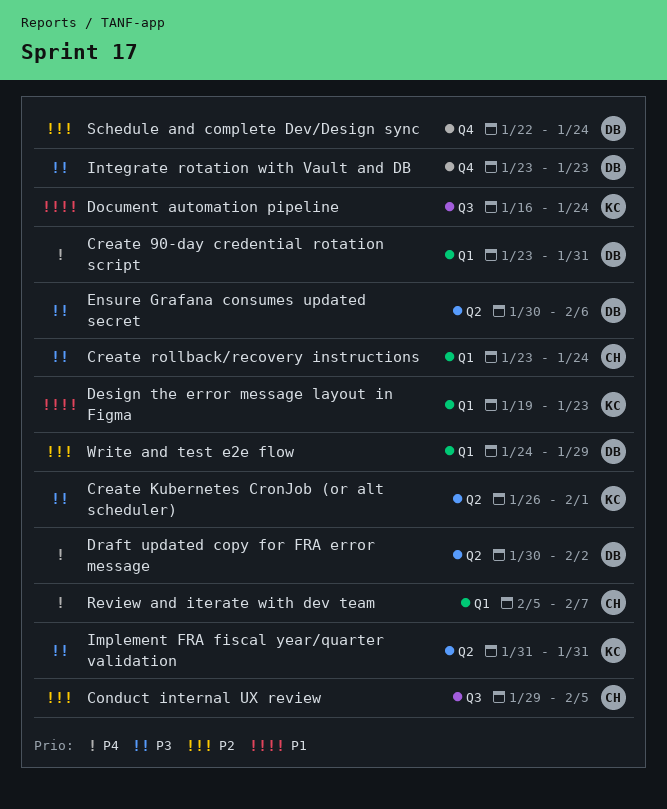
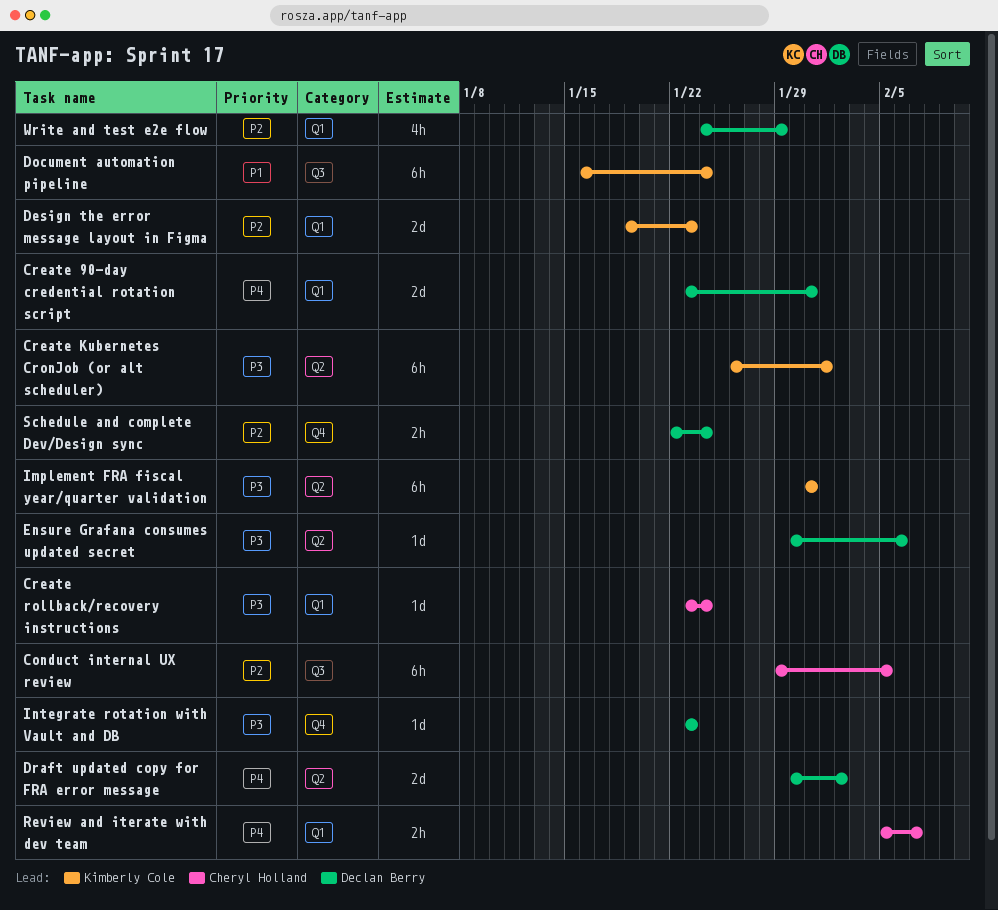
Design the error message layout in Figma, priority: P1 -> P2

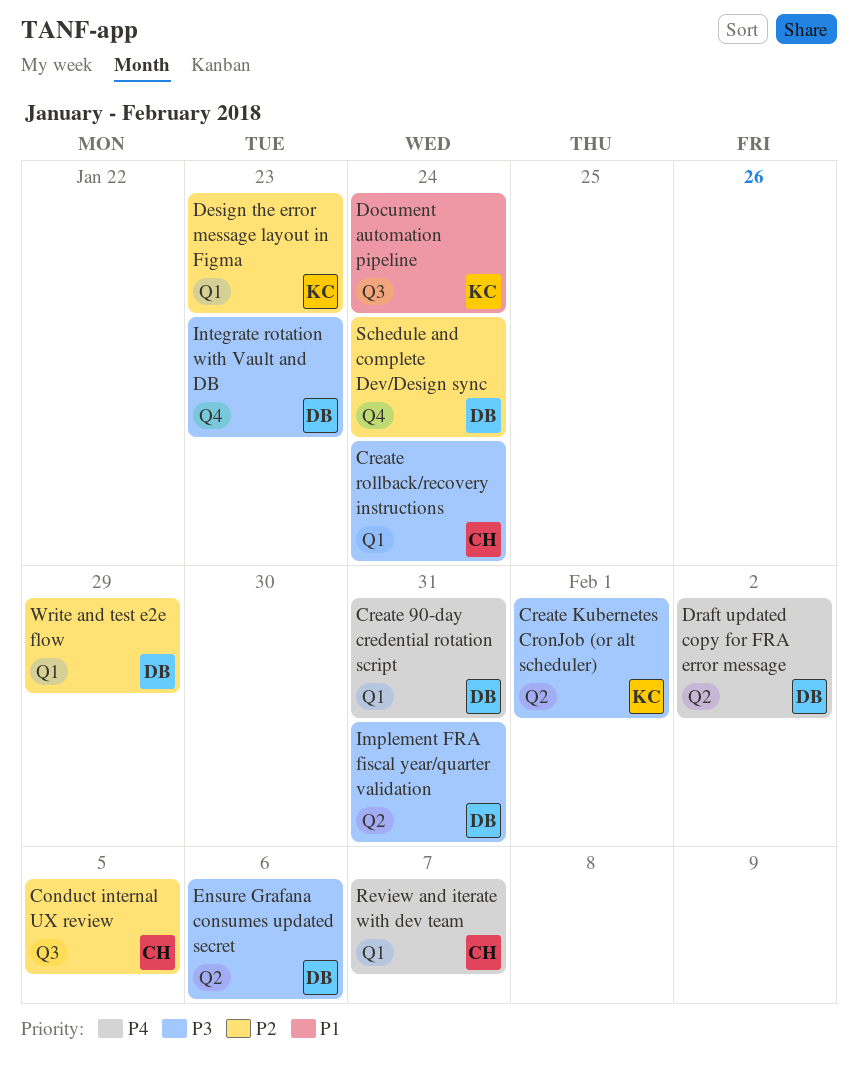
Implement FRA fiscal year/quarter validation, owner: Kimberly Cole -> Declan Berry

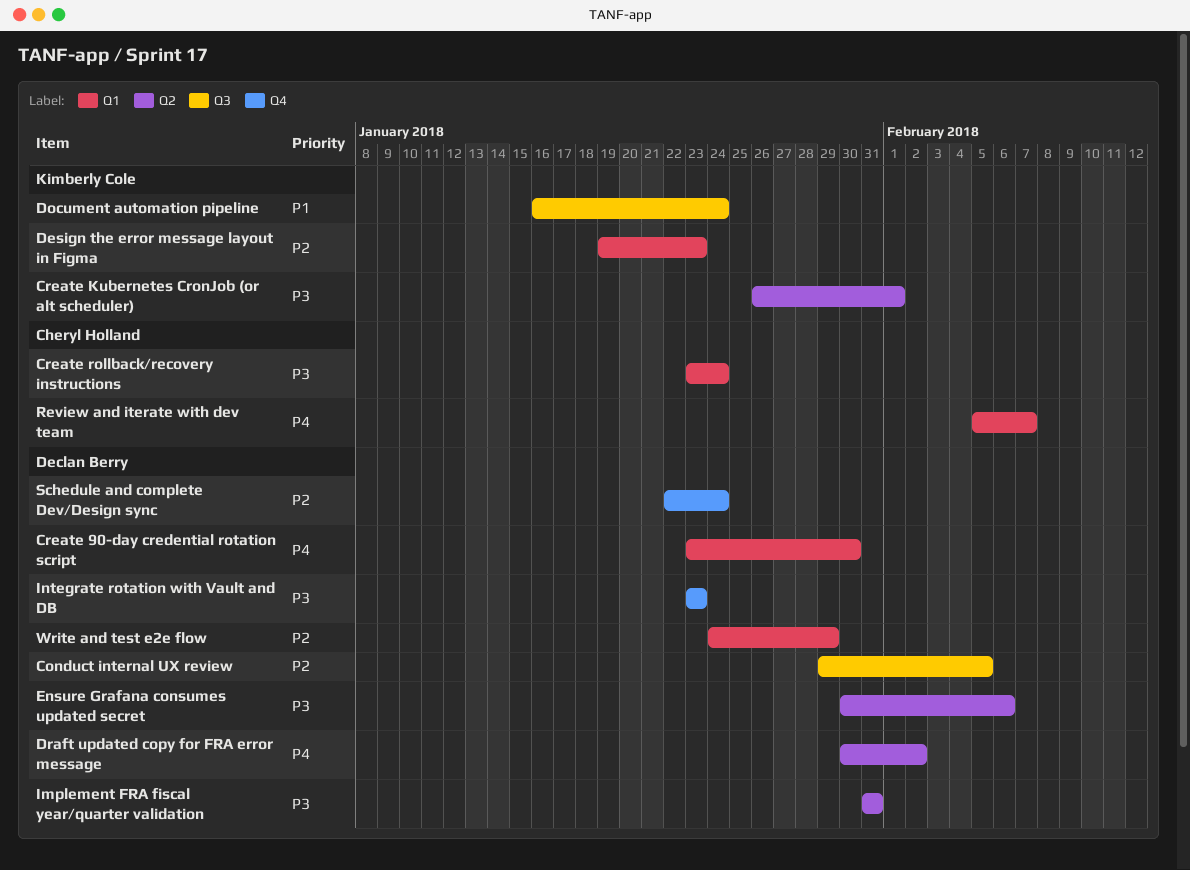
Conduct internal UX review, owner: Cheryl Holland -> Declan Berry
Create 90-day credential rotation script, due: Jan 31 -> Jan 30

